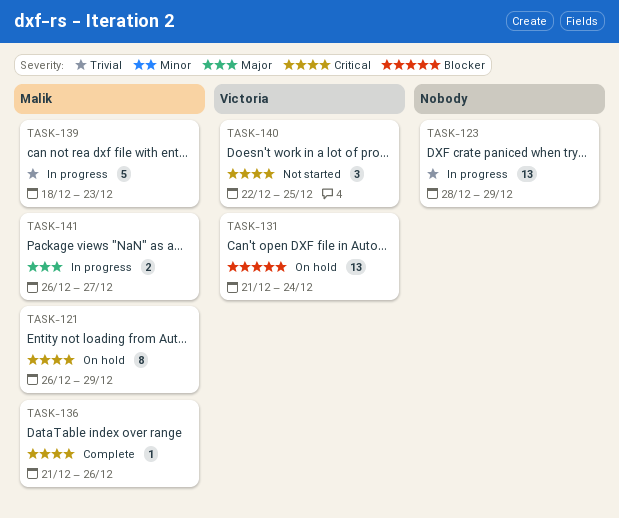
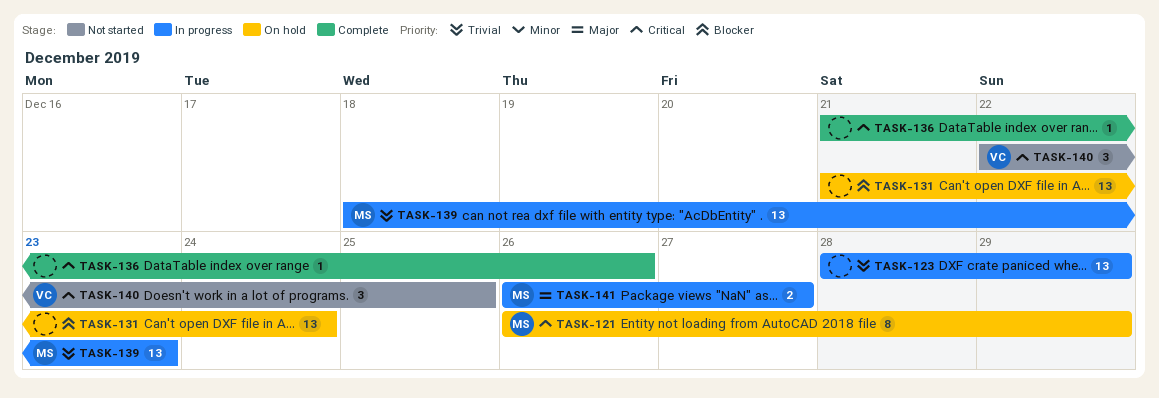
TASK-131, owner: Victoria -> none
TASK-136, owner: Malik -> none
TASK-139, estimate: 5 -> 13

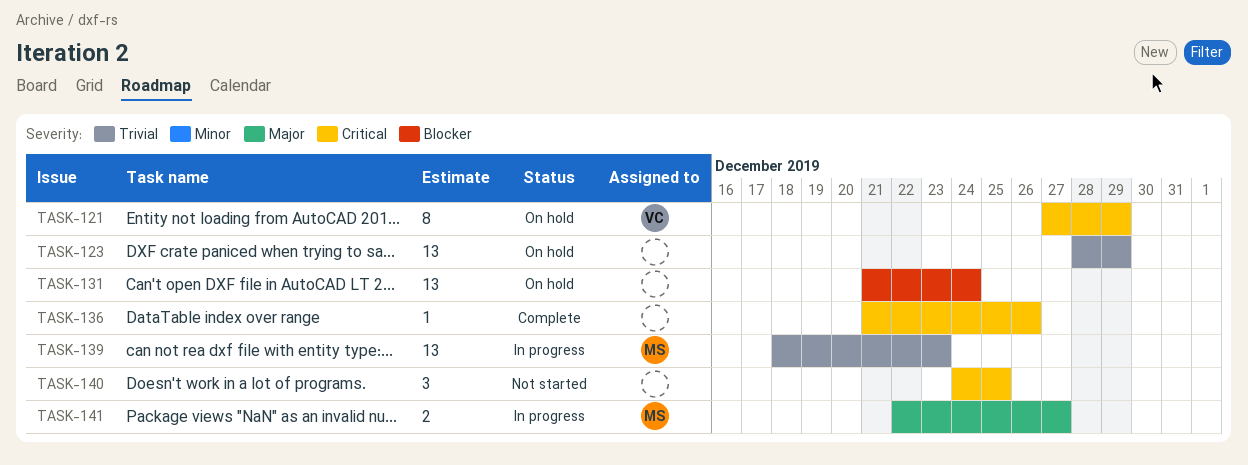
TASK-121, owner: MS -> VC
TASK-121, start: Dec 26 -> Dec 27
TASK-123, status: In progress -> On hold
TASK-140, owner: VC -> none
TASK-140, start: Dec 22 -> Dec 24
TASK-141, start: Dec 26 -> Dec 22

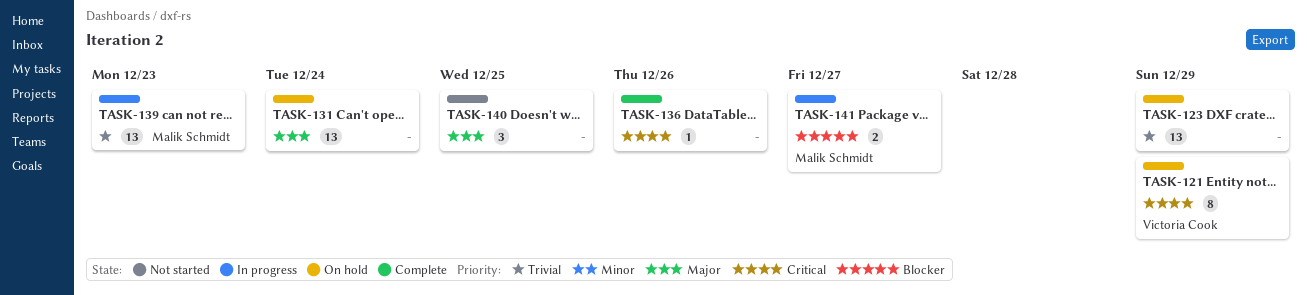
TASK-131, priority: Blocker -> Major
TASK-140, priority: Critical -> Major
TASK-141, priority: Major -> Blocker

